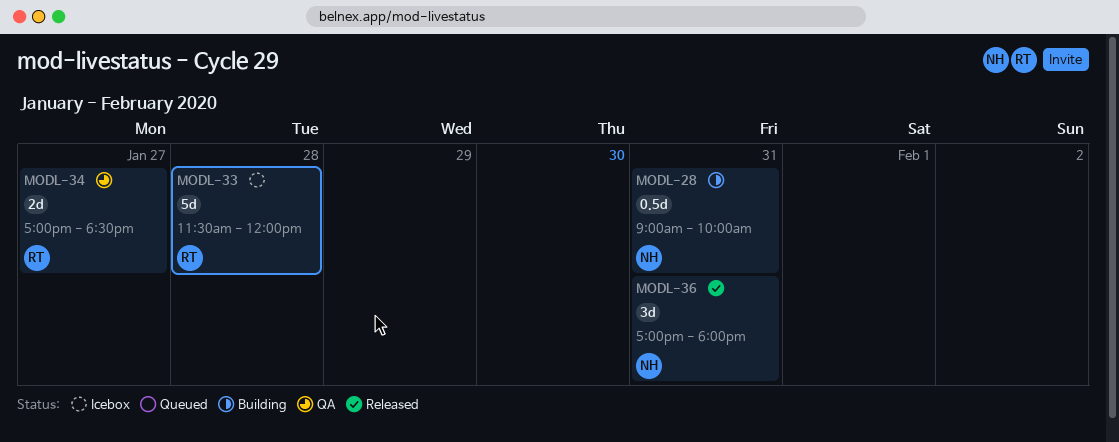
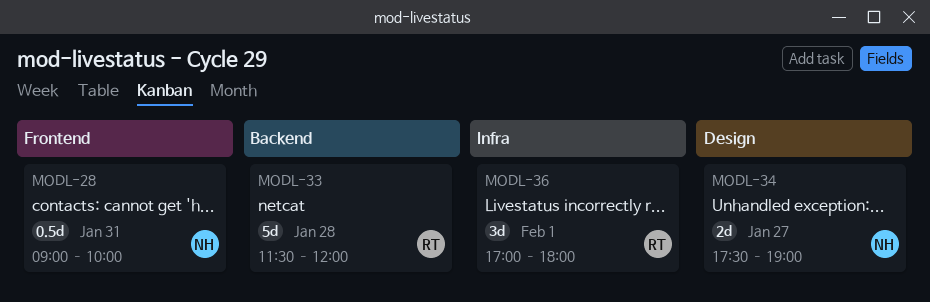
MODL-34, owner: RT -> NH
MODL-34, begins: 17:00 -> 17:30
MODL-34, ends: 18:30 -> 19:00
MODL-36, owner: NH -> RT
MODL-36, day: Jan 31 -> Feb 1

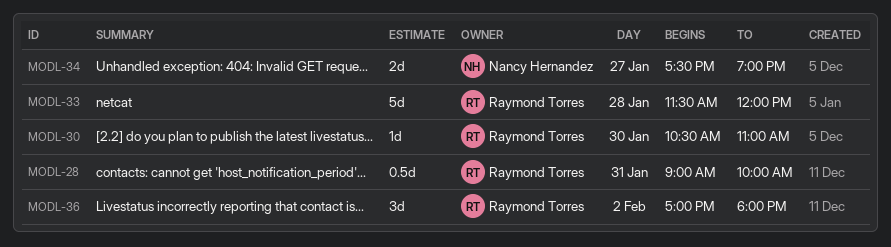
MODL-28, owner: Nancy Hernandez -> Raymond Torres
MODL-30: none -> present
MODL-36, day: Feb 1 -> Feb 2

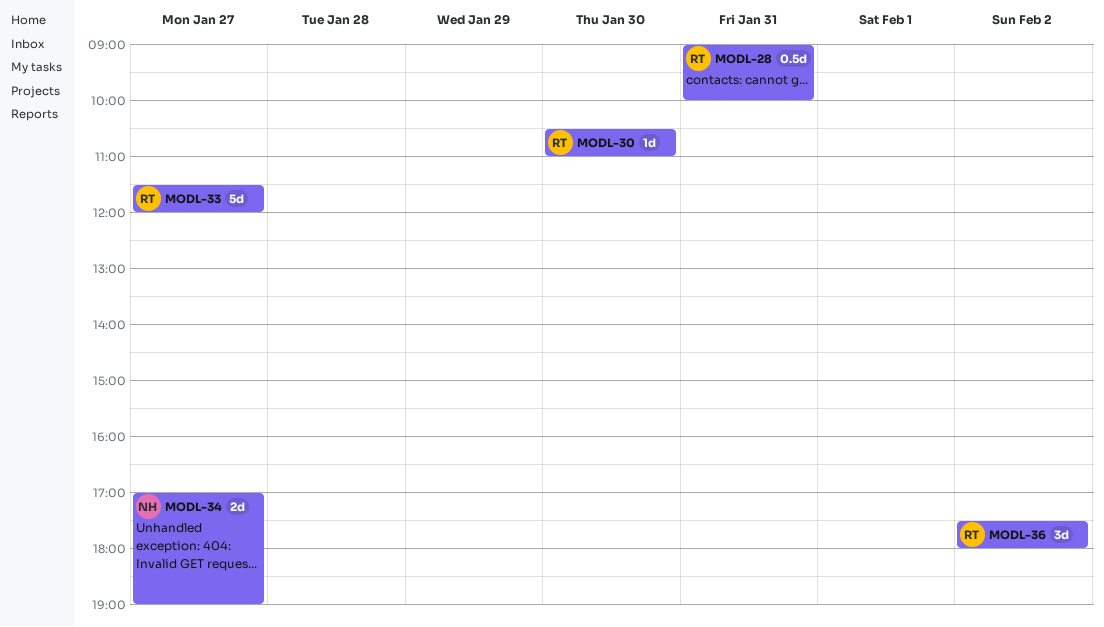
MODL-33, day: Jan 28 -> Jan 27
MODL-34, begins: 17:30 -> 17:00
MODL-36, begins: 17:00 -> 17:30

